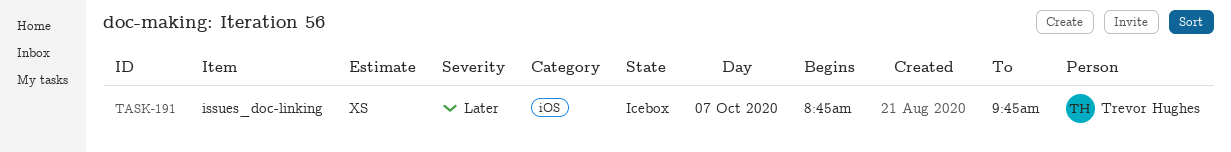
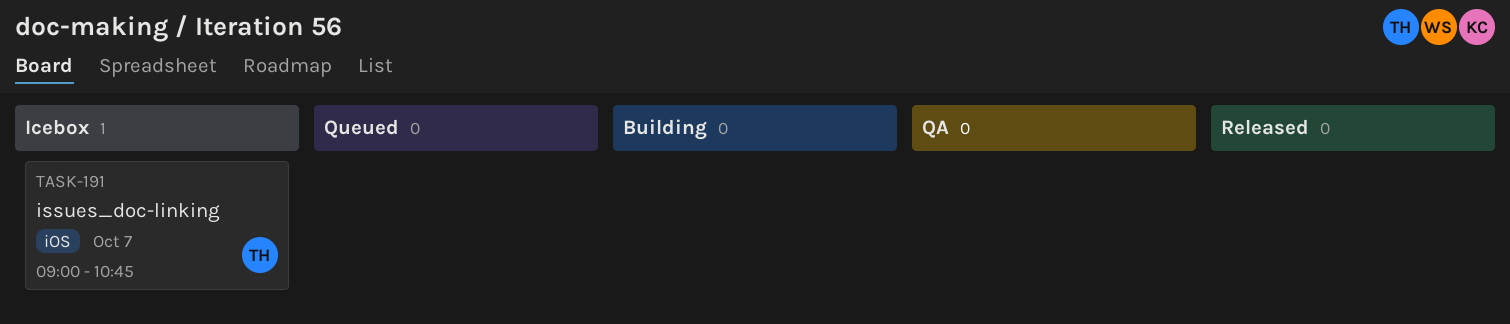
TASK-191, begins: 08:45 -> 09:00
TASK-191, ends: 09:45 -> 10:45

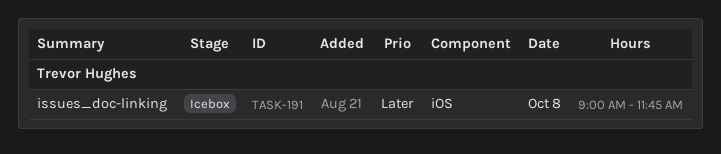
TASK-191, day: Oct 7 -> Oct 8
TASK-191, ends: 10:45 -> 11:45

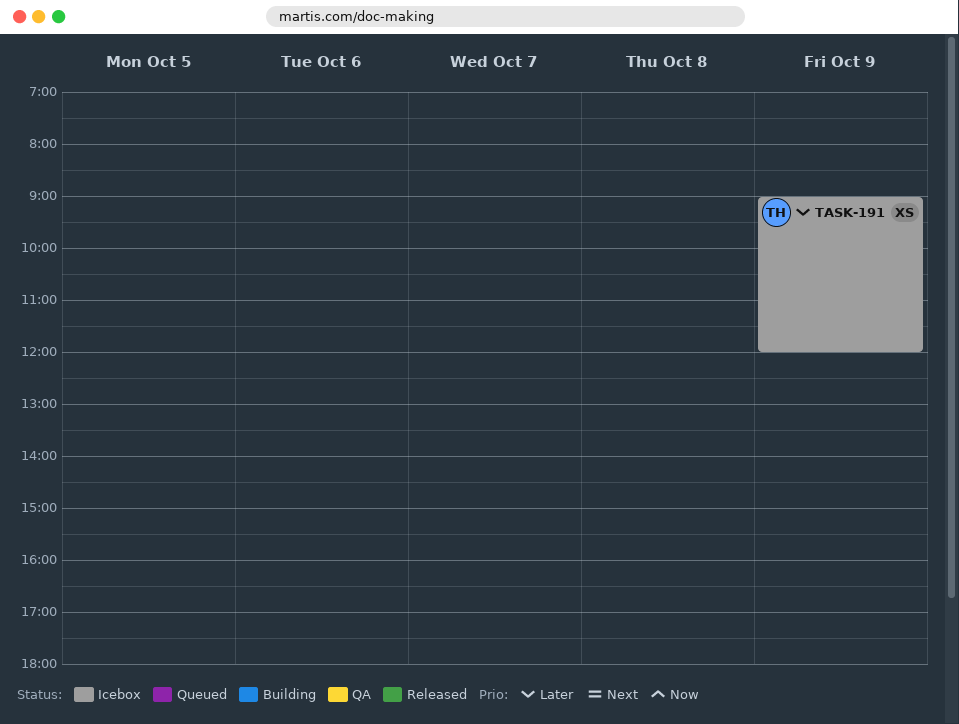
TASK-191, day: Oct 8 -> Oct 9
TASK-191, ends: 11:45 -> 12:00

